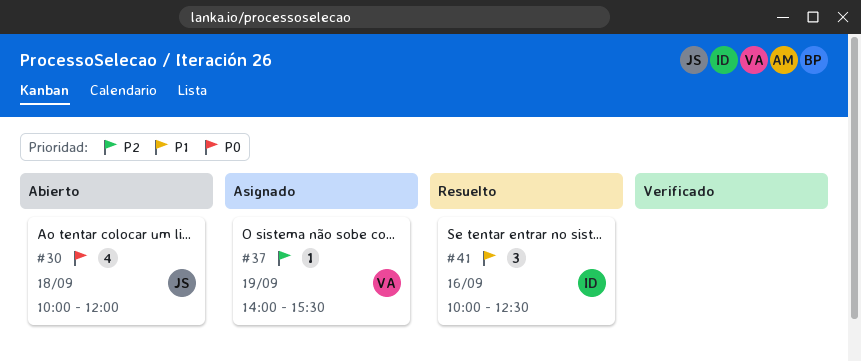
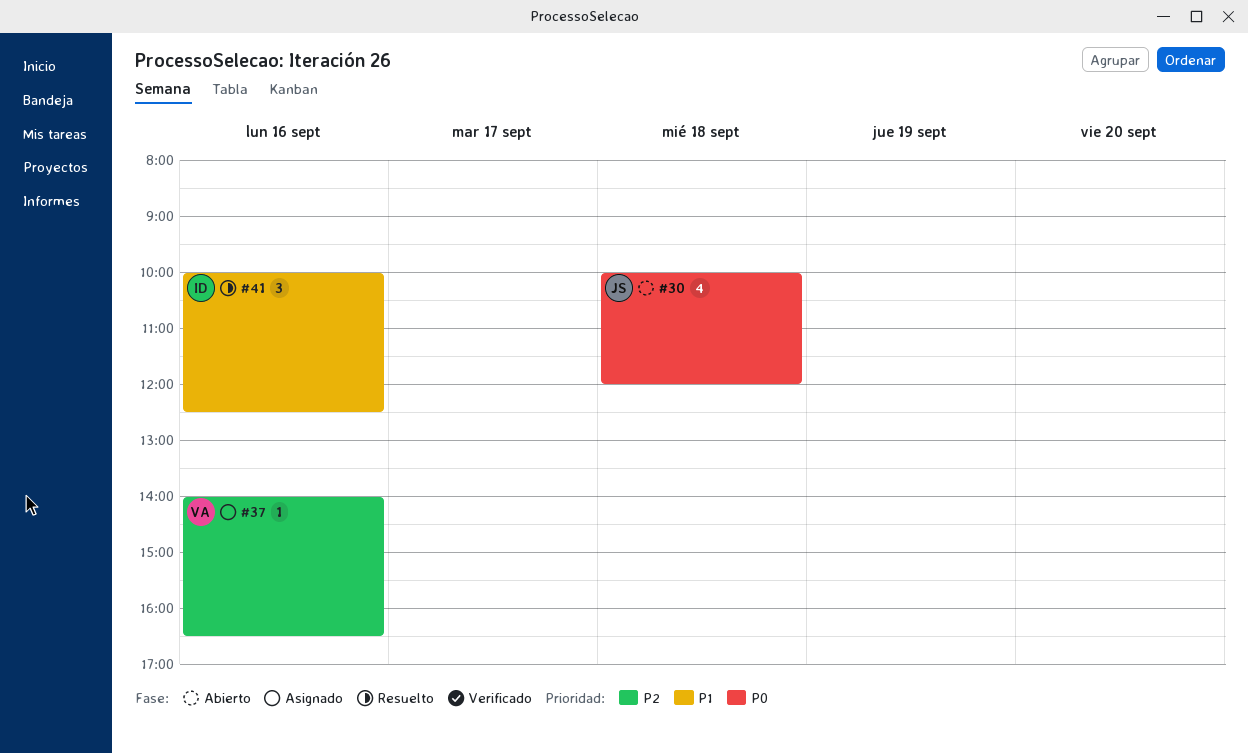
#37, day: Sep 19 -> Sep 16
#37, ends: 15:30 -> 16:30

